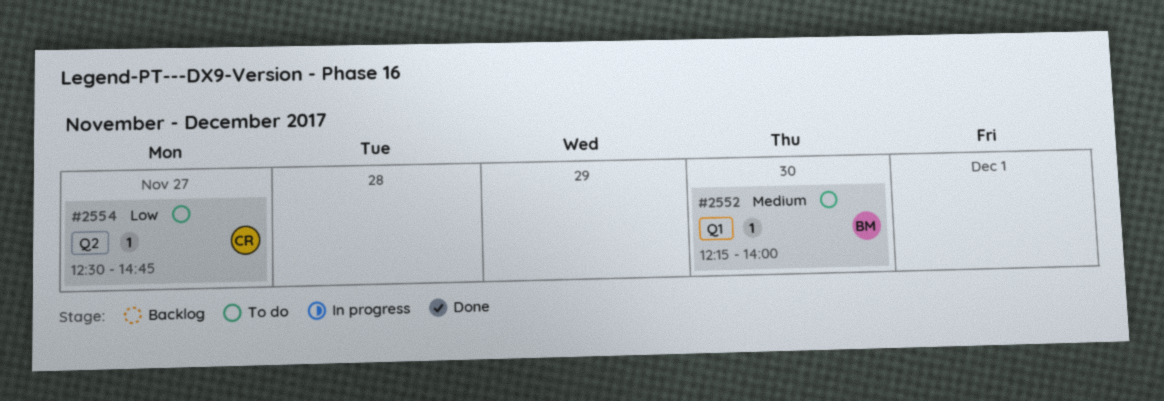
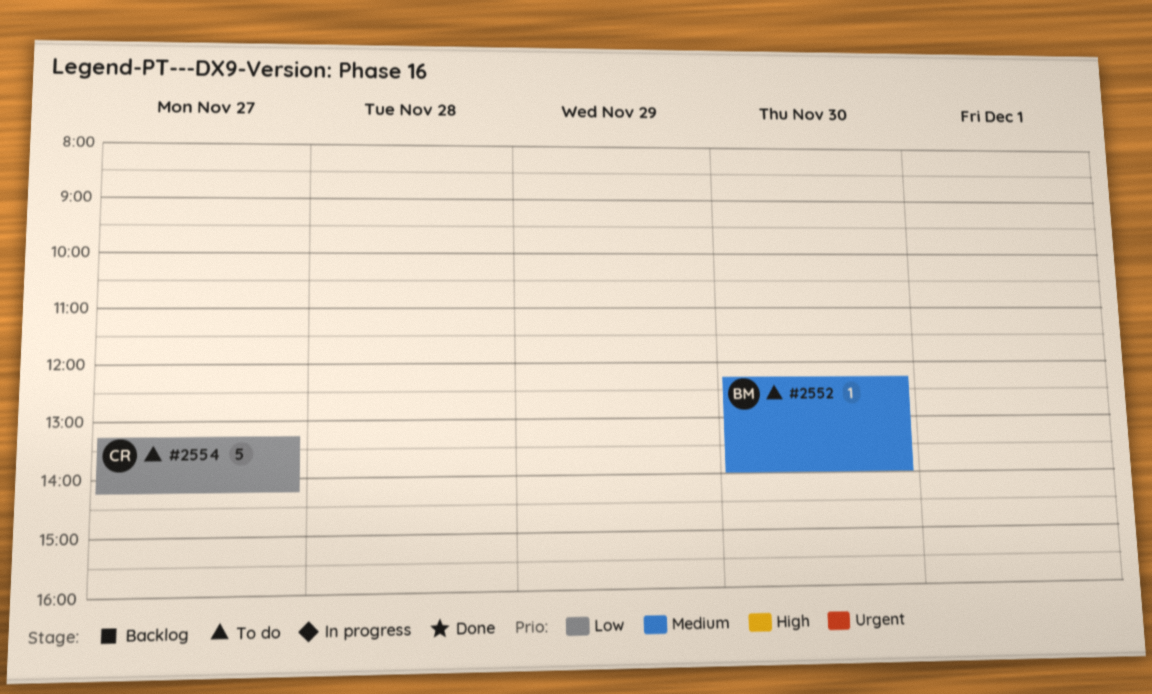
#2554, estimate: 1 -> 5
#2554, begins: 12:30 -> 13:15
#2554, ends: 14:45 -> 14:15

